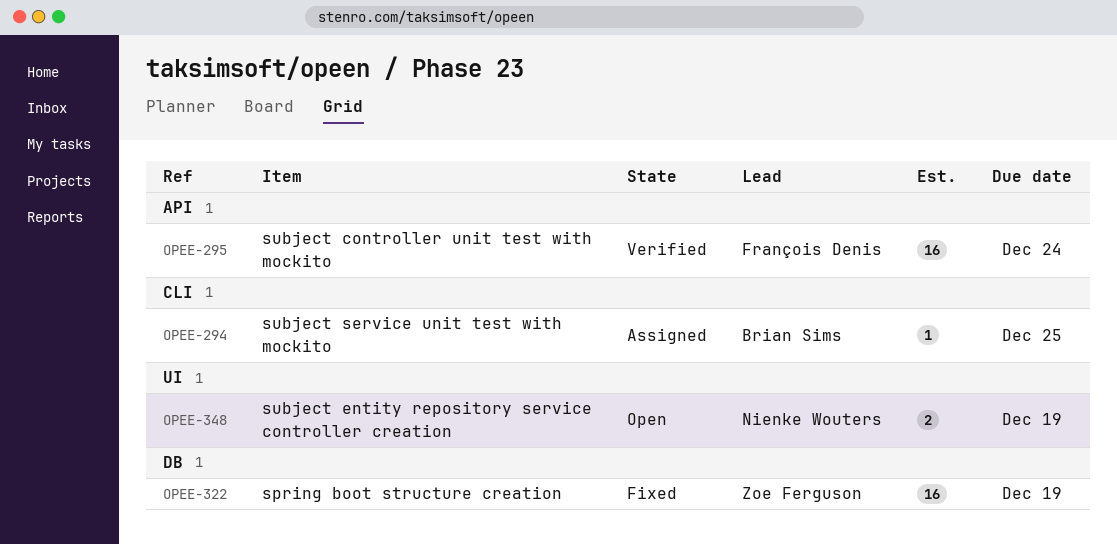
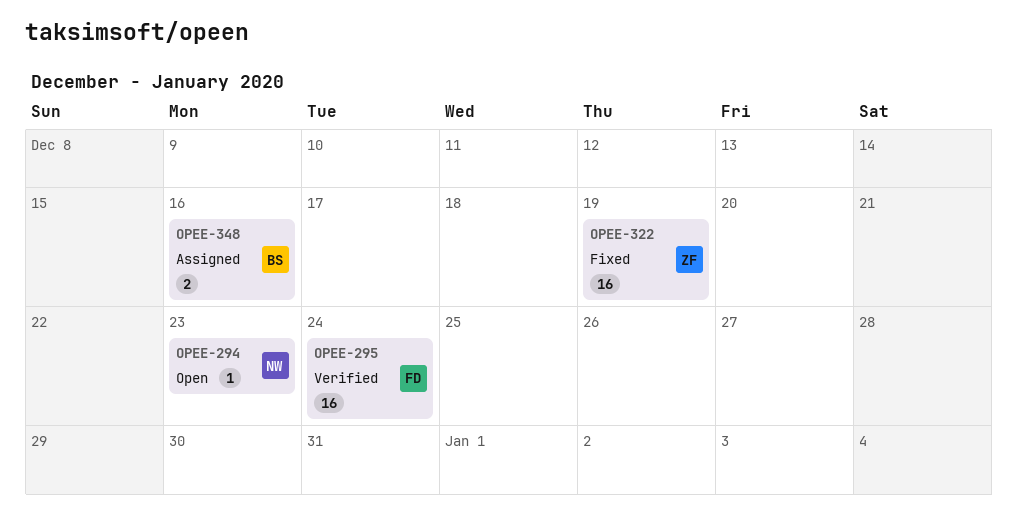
OPEE-294, status: Assigned -> Open
OPEE-294, owner: Brian Sims -> Nienke Wouters
OPEE-294, due: Dec 25 -> Dec 23
OPEE-348, status: Open -> Assigned
OPEE-348, owner: Nienke Wouters -> Brian Sims
OPEE-348, due: Dec 19 -> Dec 16

